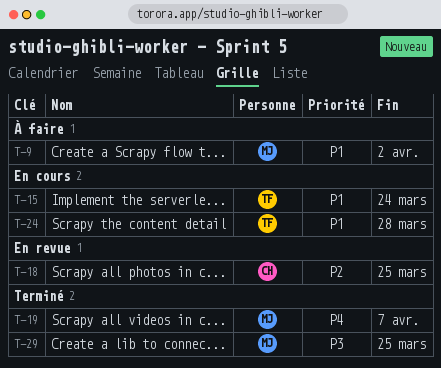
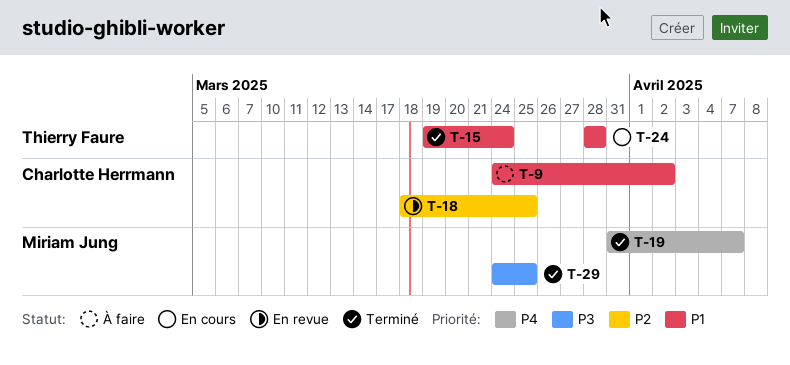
T-9, owner: Miriam Jung -> Charlotte Herrmann
T-15, status: En cours -> Terminé

